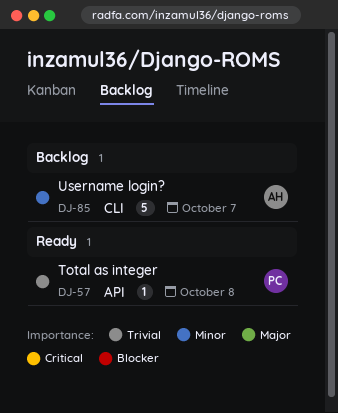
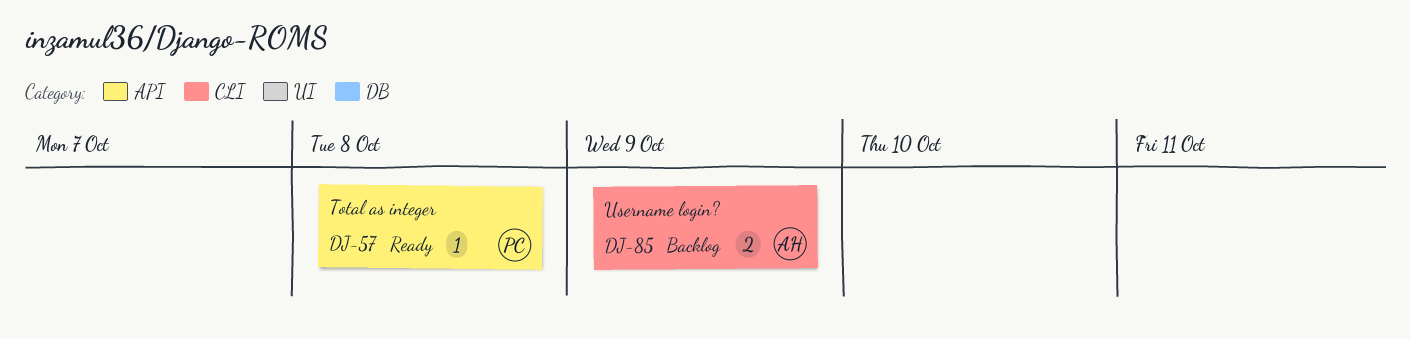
DJ-85, estimate: 5 -> 2
DJ-85, due: Oct 7 -> Oct 9

